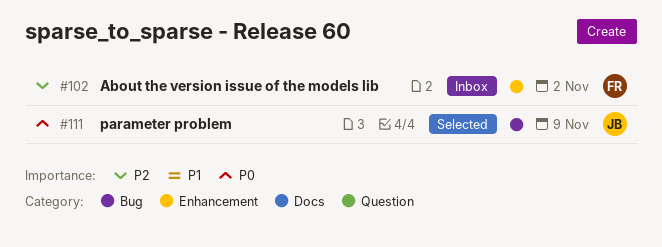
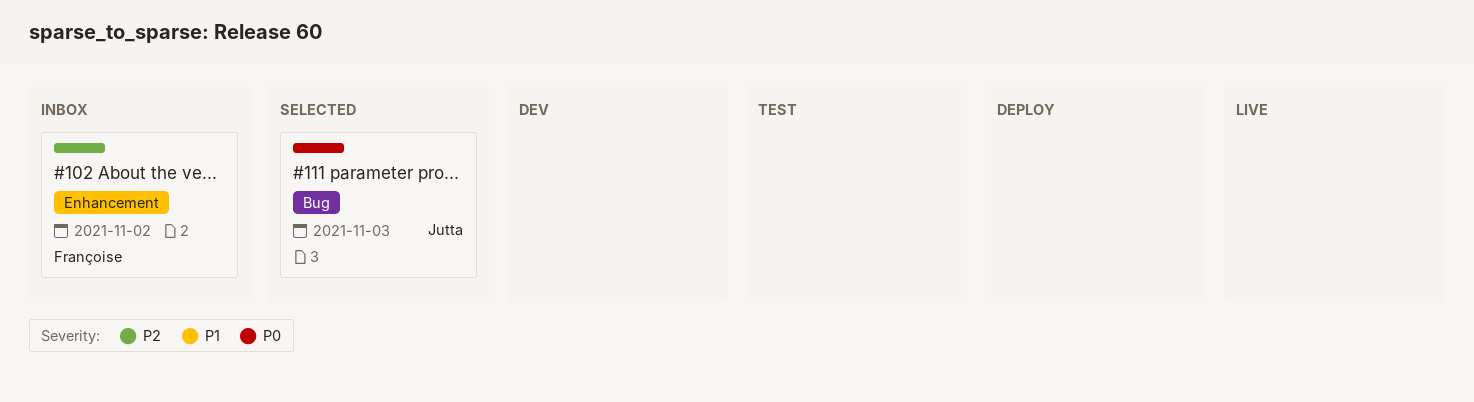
#111, due: Nov 9 -> Nov 3

